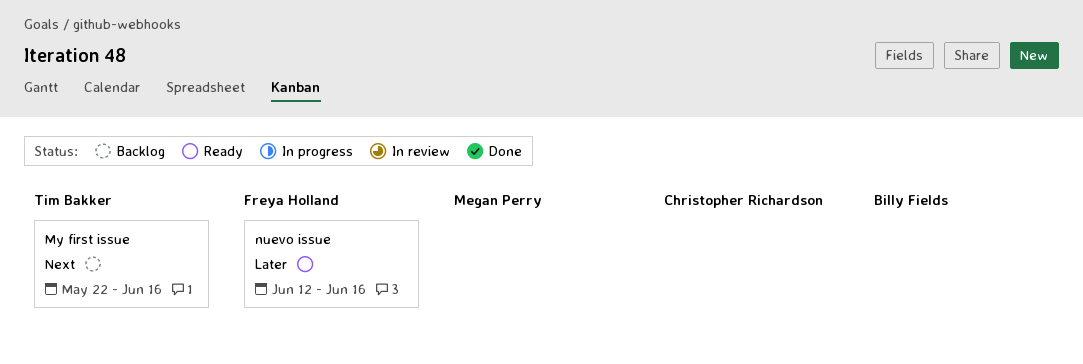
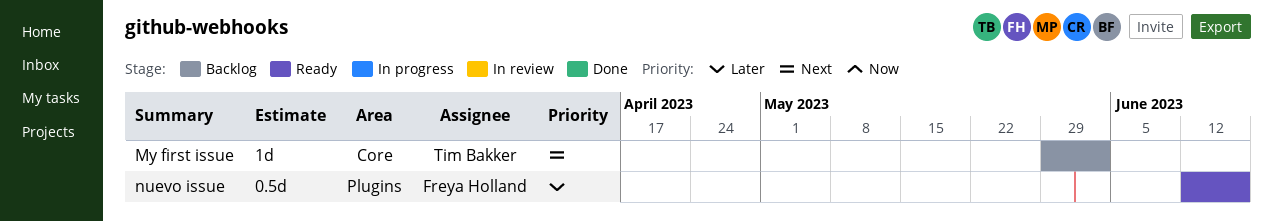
My first issue, start: May 22 -> May 29
My first issue, due: Jun 16 -> Jun 2

